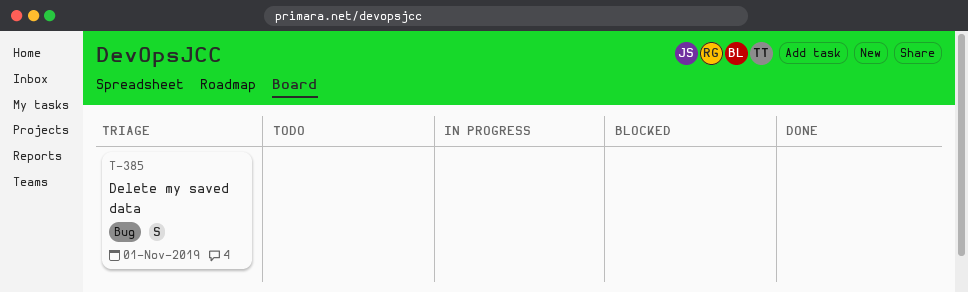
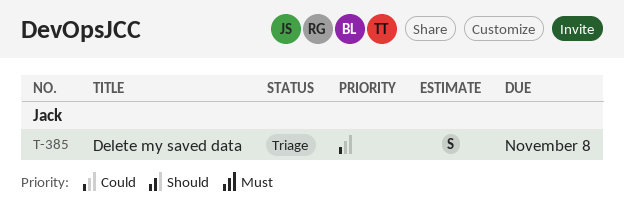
T-385, due: Nov 1 -> Nov 8

